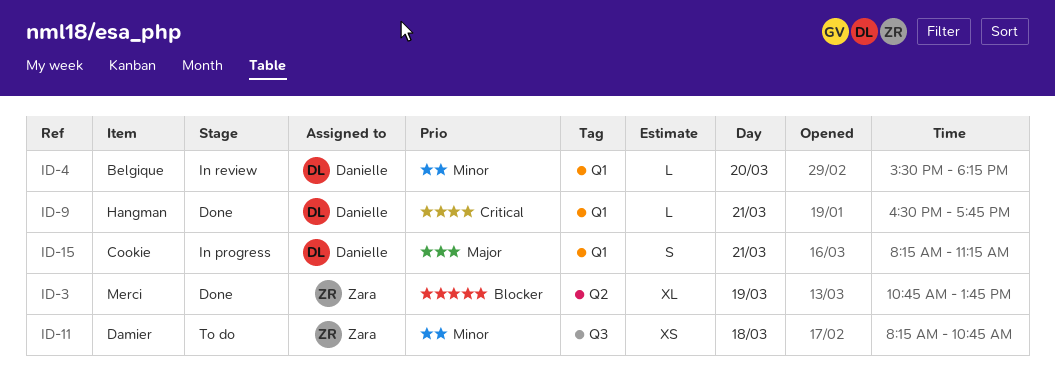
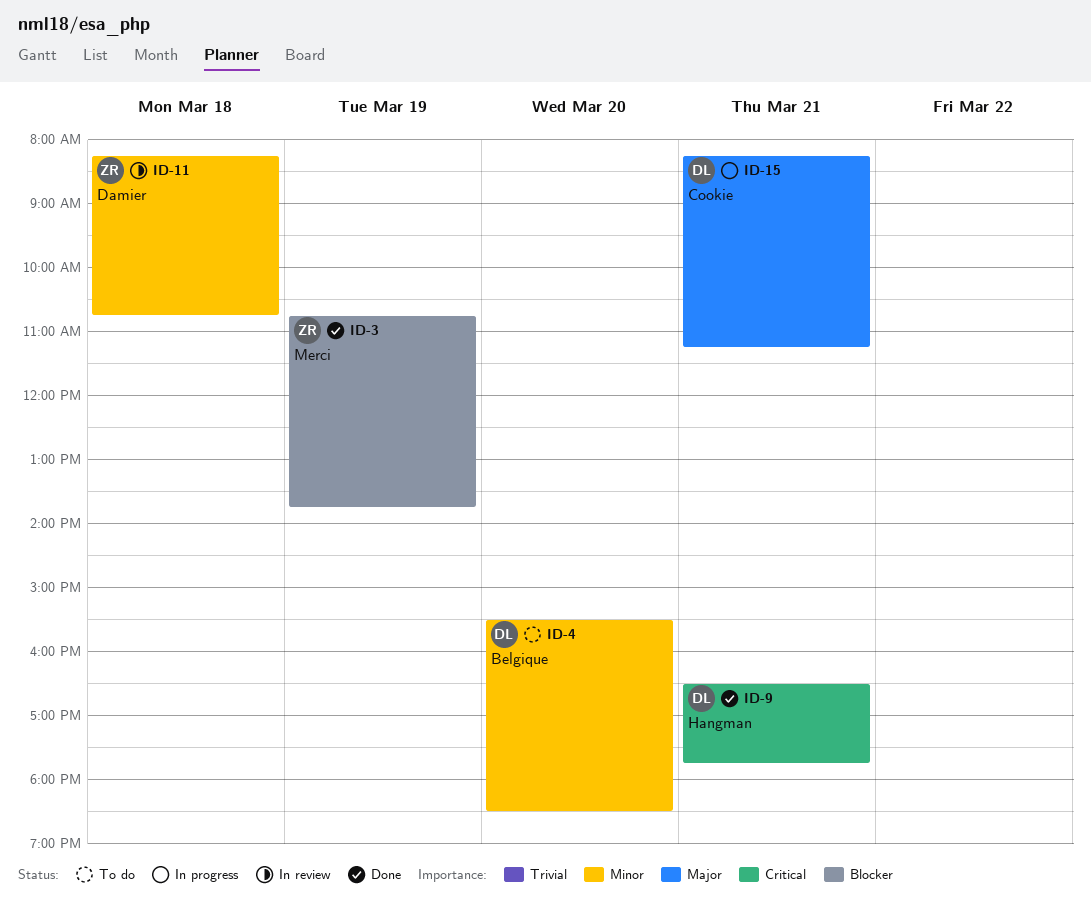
ID-4, status: In review -> To do
ID-4, ends: 18:15 -> 18:30
ID-11, status: To do -> In review

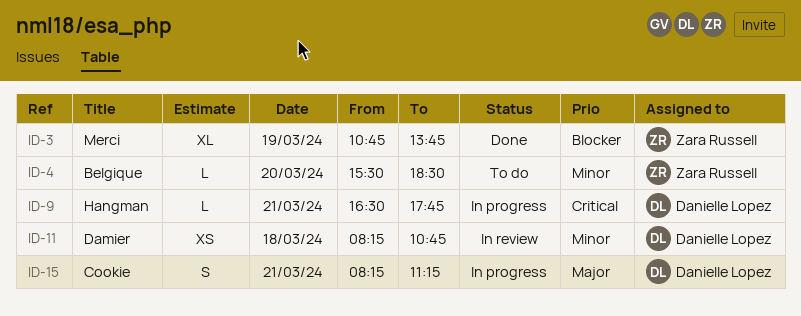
ID-4, owner: Danielle Lopez -> Zara Russell
ID-9, status: Done -> In progress
ID-11, owner: Zara Russell -> Danielle Lopez

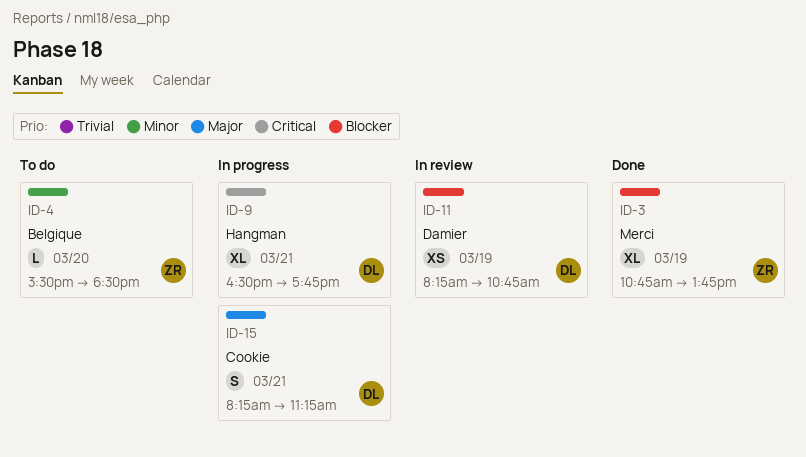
ID-9, estimate: L -> XL
ID-11, priority: Minor -> Blocker
ID-11, day: Mar 18 -> Mar 19

